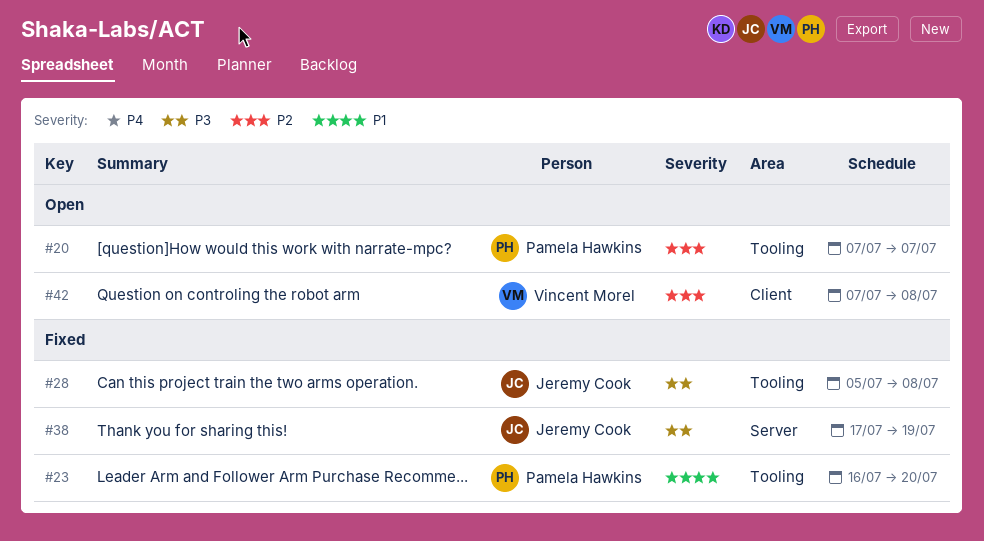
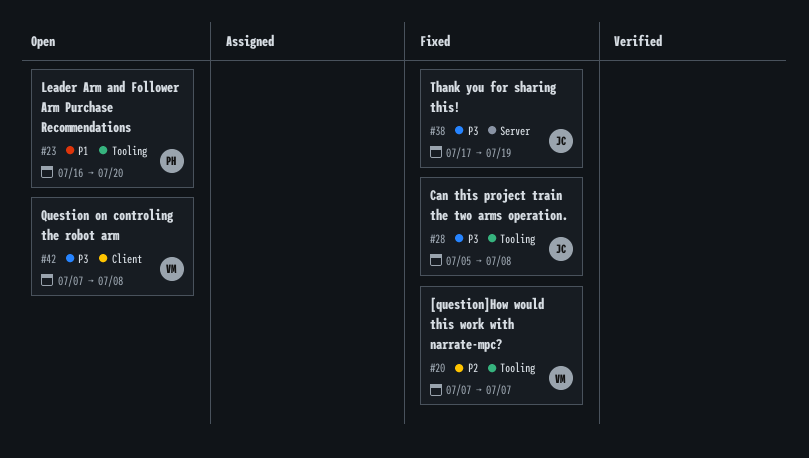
#20, status: Open -> Fixed
#20, owner: Pamela Hawkins -> Vincent Morel
#23, status: Fixed -> Open
#42, priority: P2 -> P3

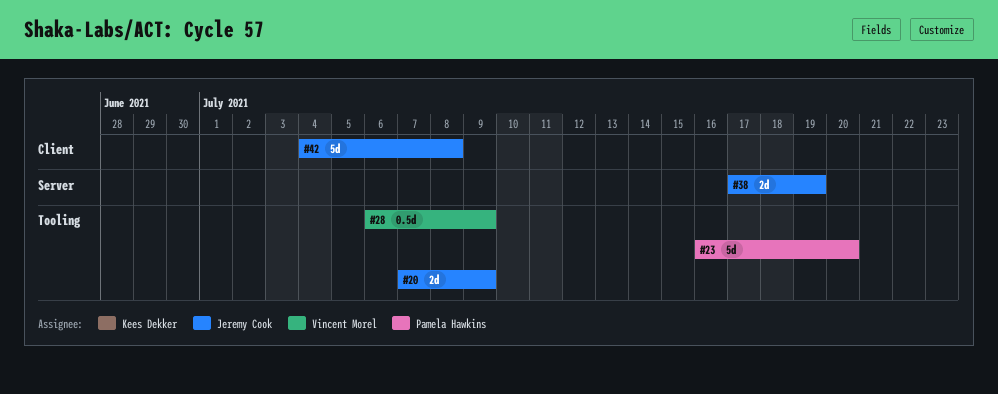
#20, owner: Vincent Morel -> Jeremy Cook
#20, due: Jul 7 -> Jul 9
#28, owner: Jeremy Cook -> Vincent Morel
#28, start: Jul 5 -> Jul 6
#28, due: Jul 8 -> Jul 9
#42, owner: Vincent Morel -> Jeremy Cook
#42, start: Jul 7 -> Jul 4

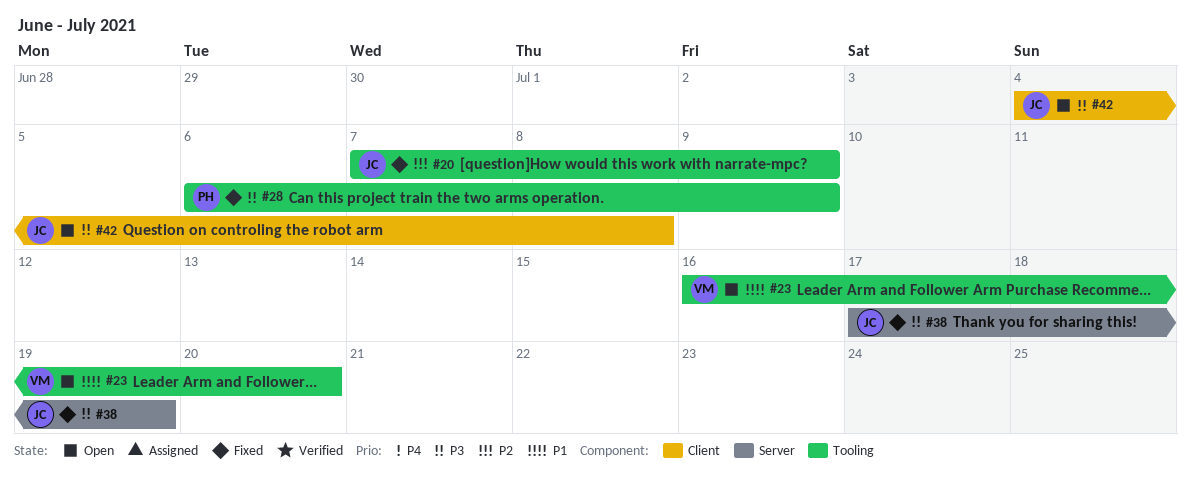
#23, owner: Pamela Hawkins -> Vincent Morel
#28, owner: Vincent Morel -> Pamela Hawkins

